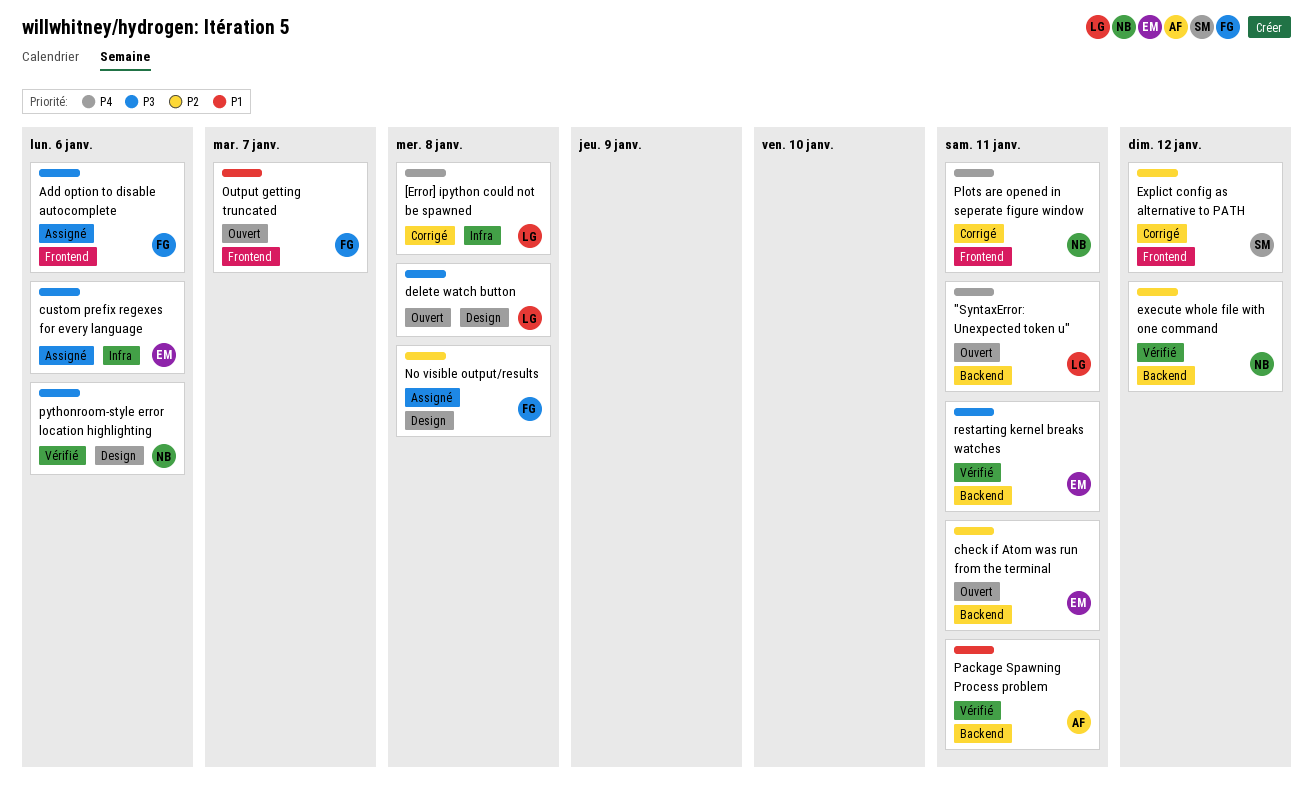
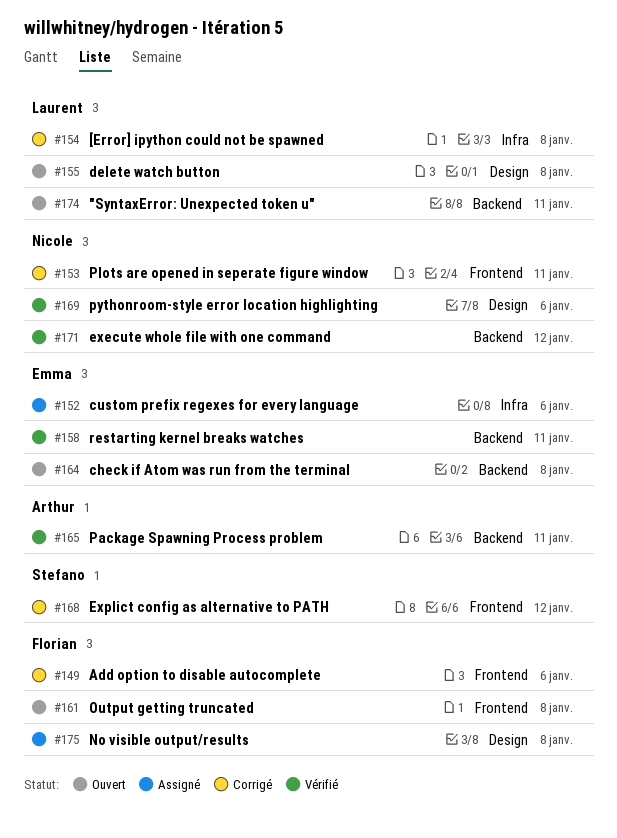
Add option to disable autocomplete, status: Assigné -> Corrigé
check if Atom was run from the terminal, due: Jan 11 -> Jan 8
Output getting truncated, due: Jan 7 -> Jan 8

